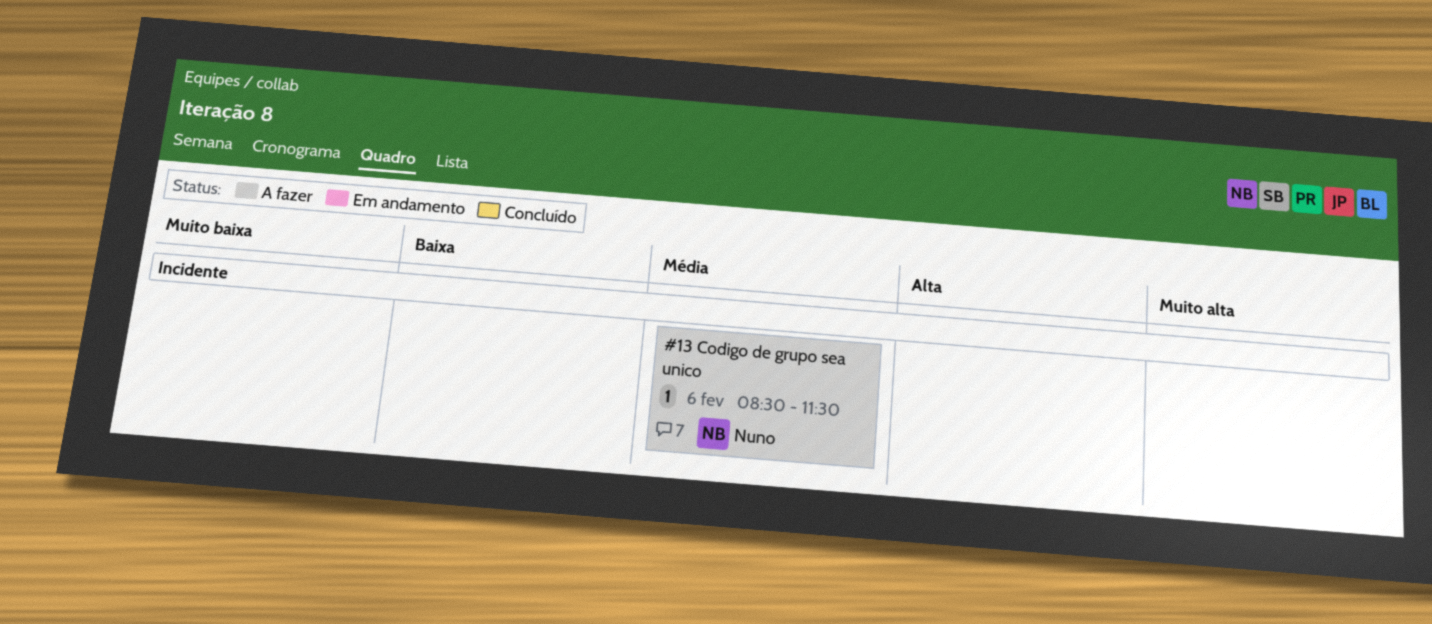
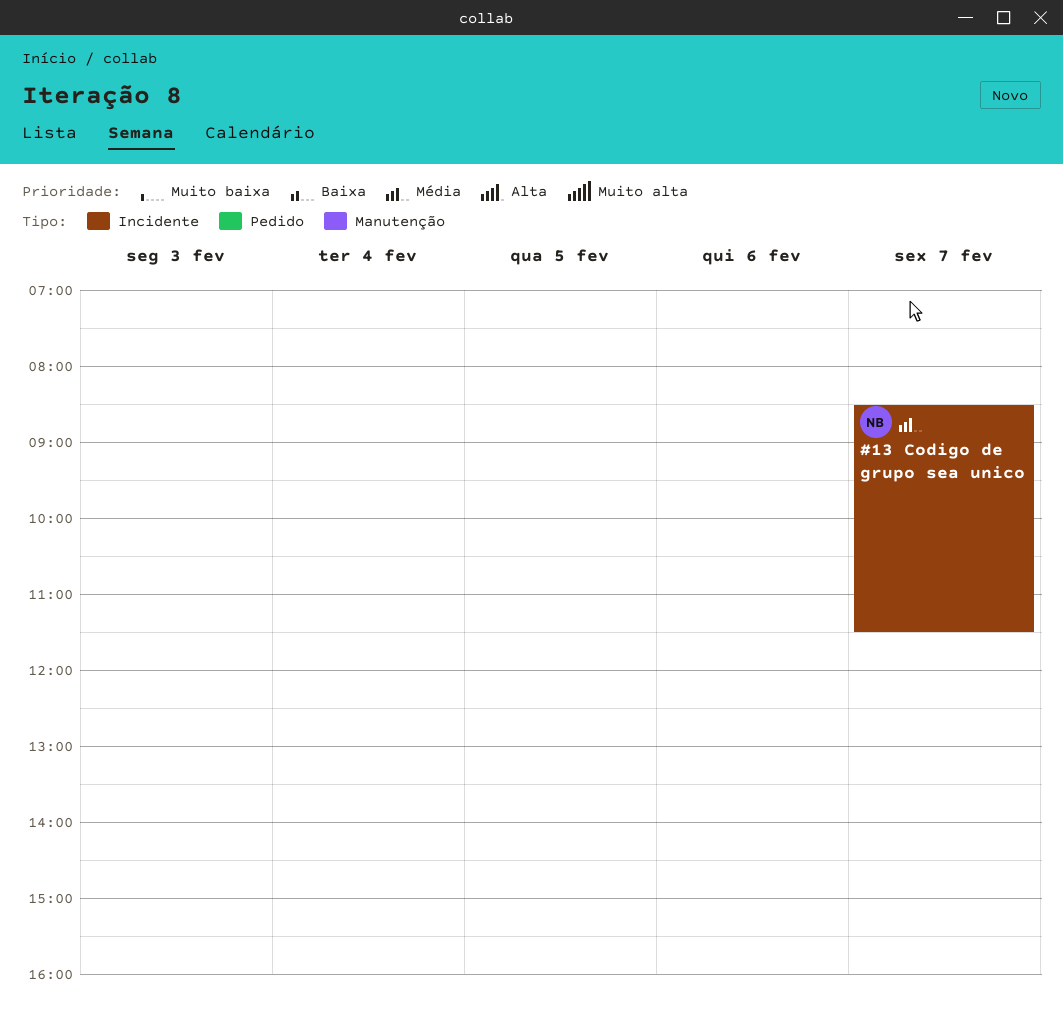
#13 Codigo de grupo sea unico, day: Feb 6 -> Feb 7

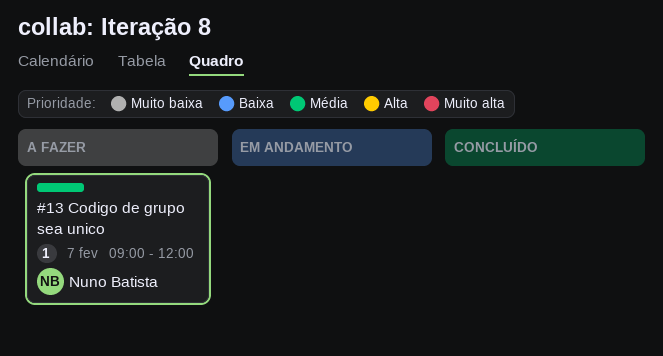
#13 Codigo de grupo sea unico, begins: 08:30 -> 09:00
#13 Codigo de grupo sea unico, ends: 11:30 -> 12:00

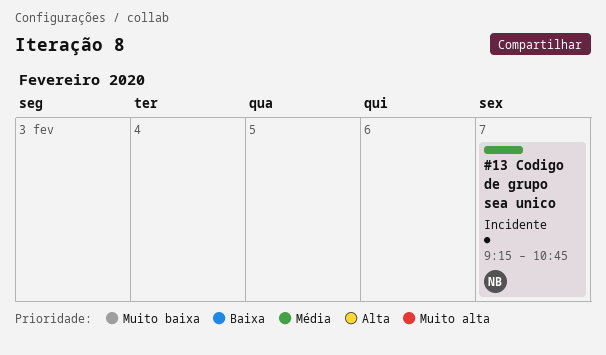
#13 Codigo de grupo sea unico, begins: 09:00 -> 09:15
#13 Codigo de grupo sea unico, ends: 12:00 -> 10:45

